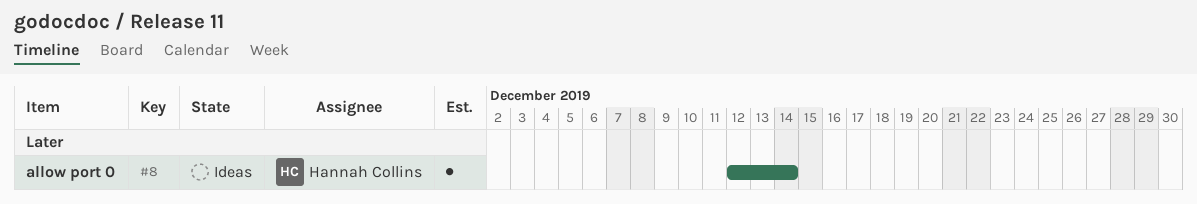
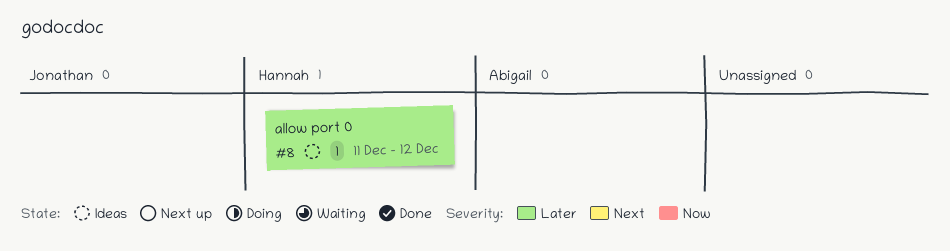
#8, start: Dec 12 -> Dec 11
#8, due: Dec 14 -> Dec 12

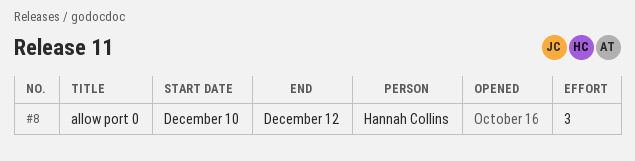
#8, estimate: 1 -> 3
#8, start: Dec 11 -> Dec 10

